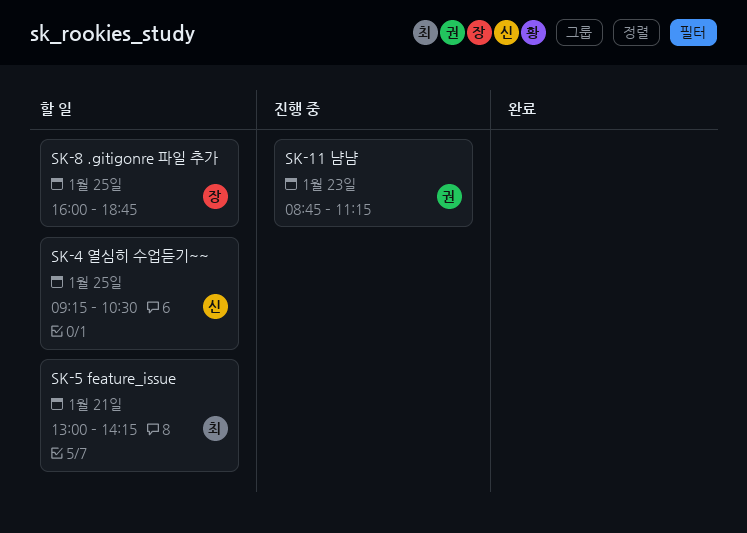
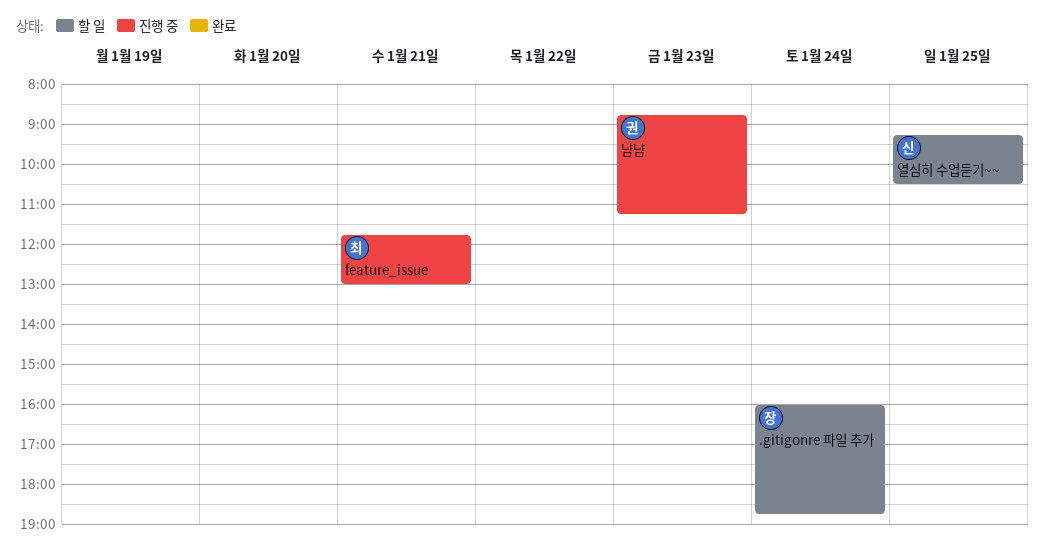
.gitigonre 파일 추가, day: Jan 25 -> Jan 24
feature_issue, status: 할 일 -> 진행 중
feature_issue, begins: 13:00 -> 11:45
feature_issue, ends: 14:15 -> 13:00

